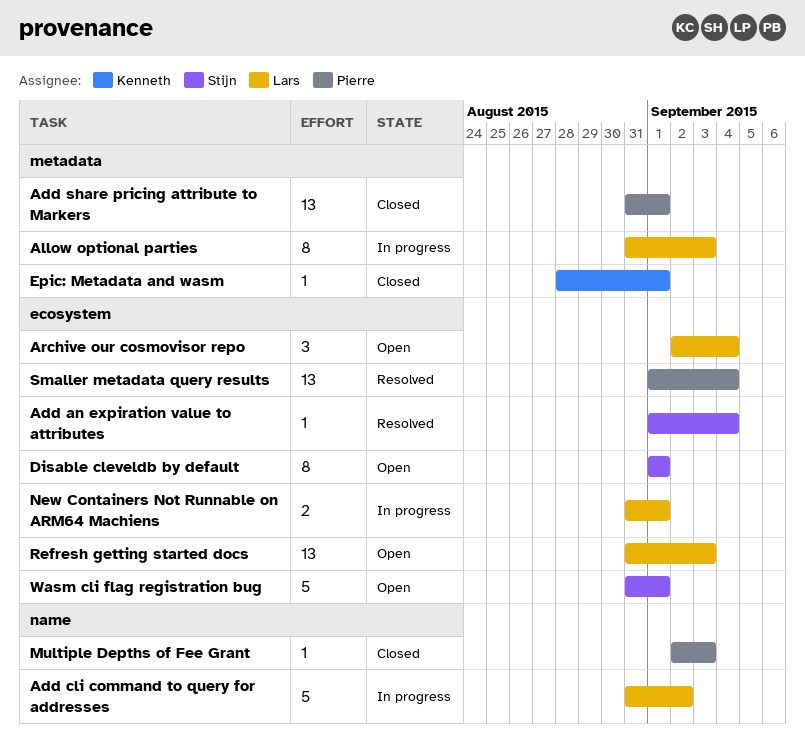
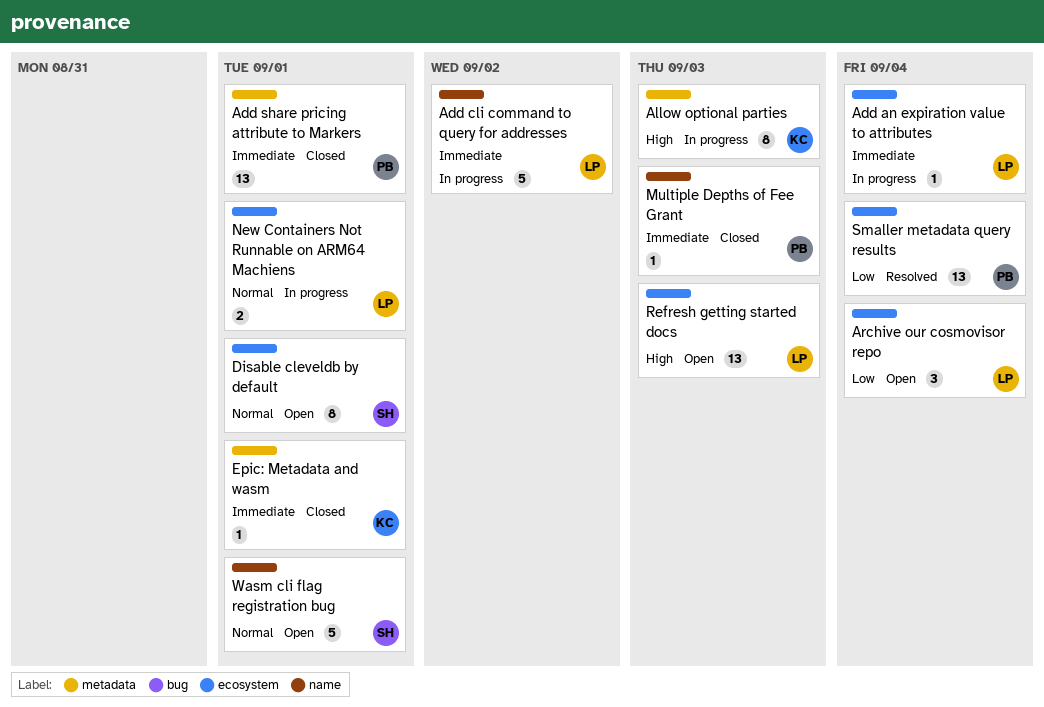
Add an expiration value to attributes, status: Resolved -> In progress
Add an expiration value to attributes, owner: Stijn -> Lars
Allow optional parties, owner: Lars -> Kenneth
Wasm cli flag registration bug, label: ecosystem -> name

